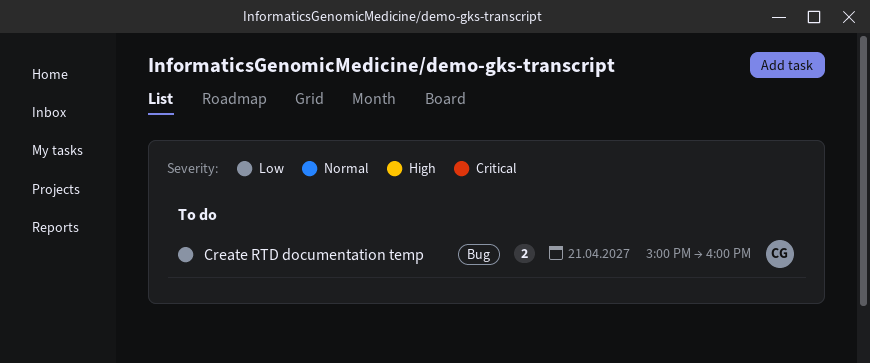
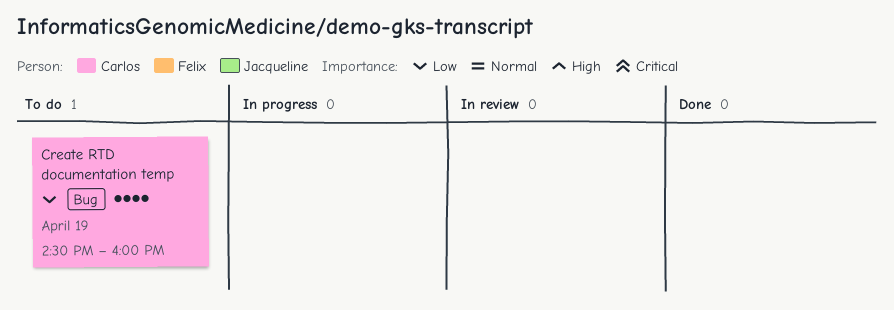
Create RTD documentation temp, estimate: 2 -> 4
Create RTD documentation temp, day: Apr 21 -> Apr 19
Create RTD documentation temp, begins: 15:00 -> 14:30

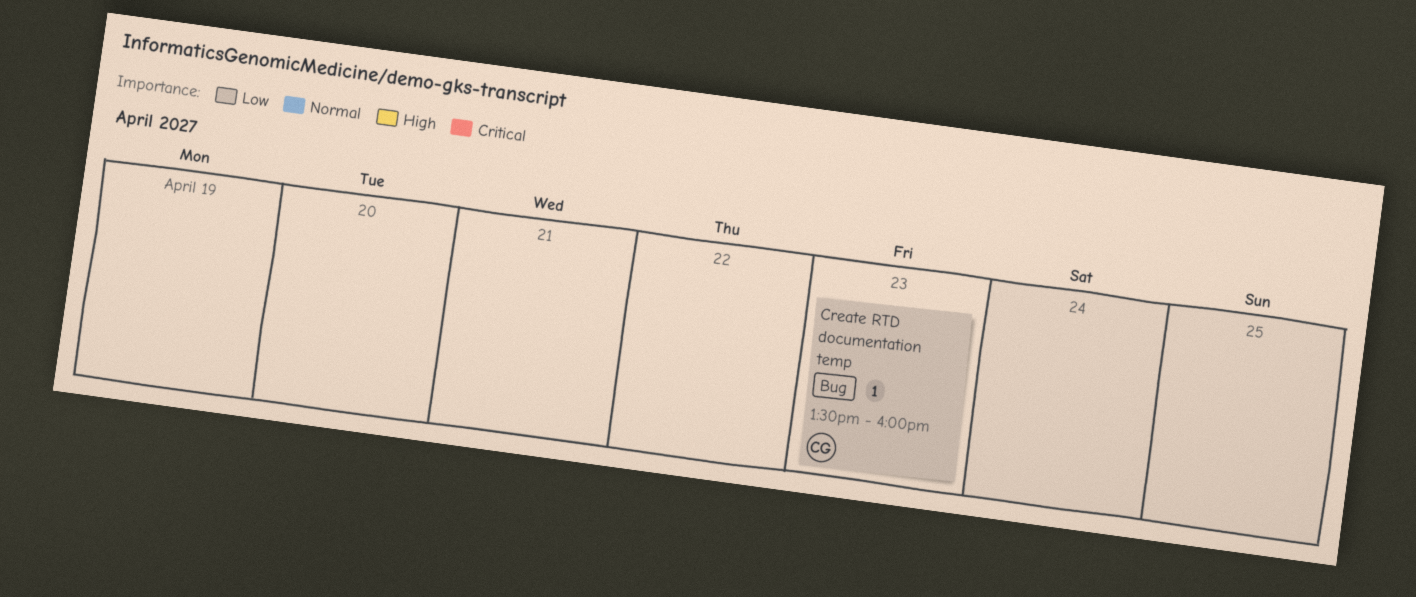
Create RTD documentation temp, estimate: 4 -> 1
Create RTD documentation temp, day: Apr 19 -> Apr 23
Create RTD documentation temp, begins: 14:30 -> 13:30

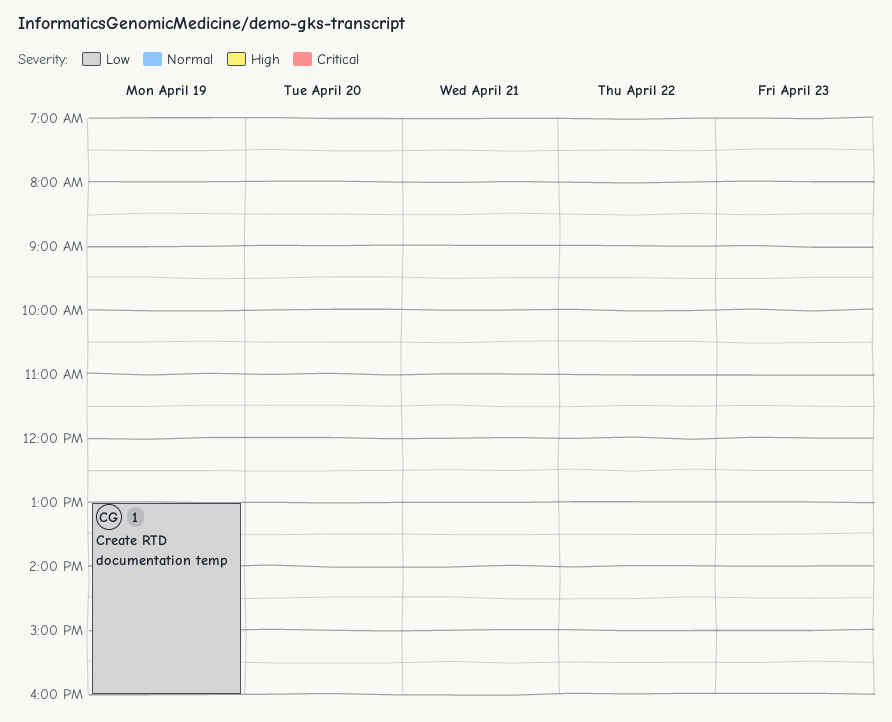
Create RTD documentation temp, day: Apr 23 -> Apr 19
Create RTD documentation temp, begins: 13:30 -> 13:00

